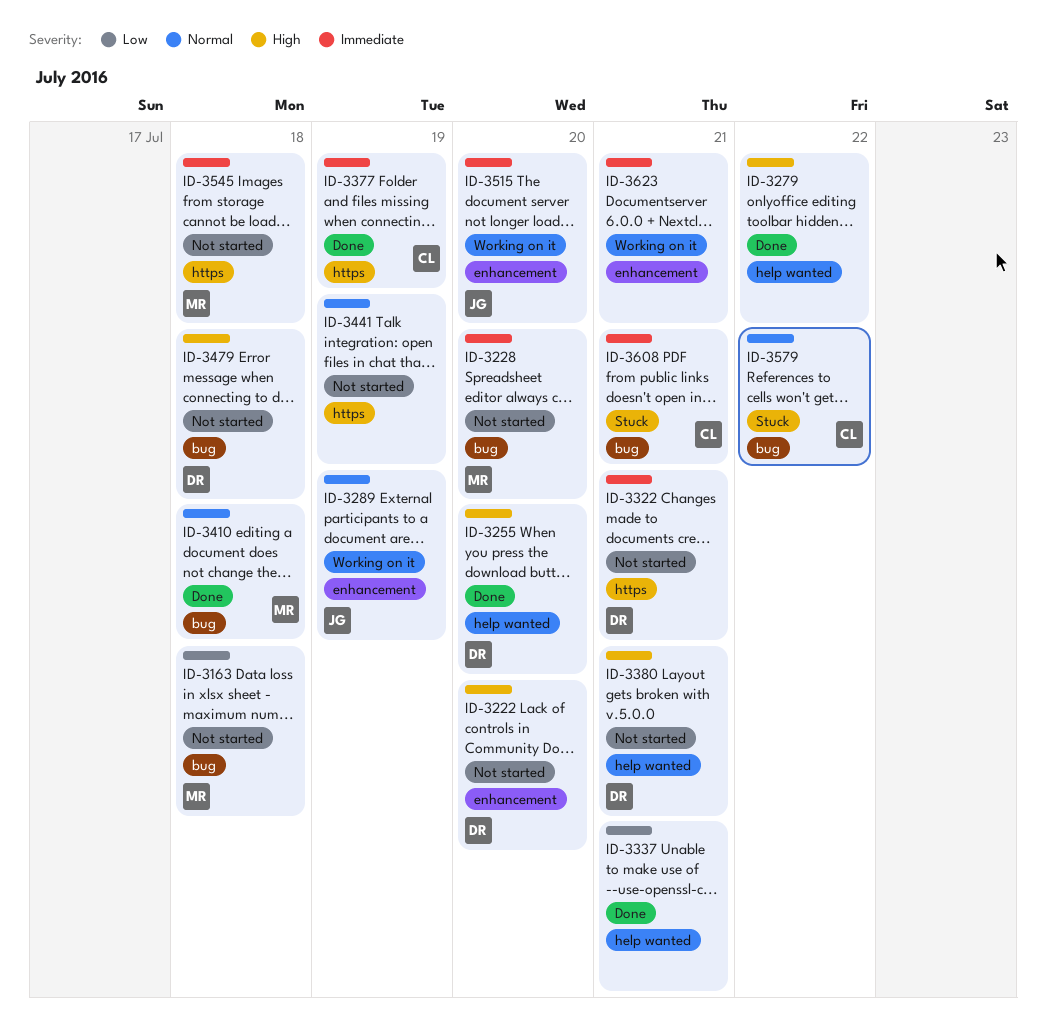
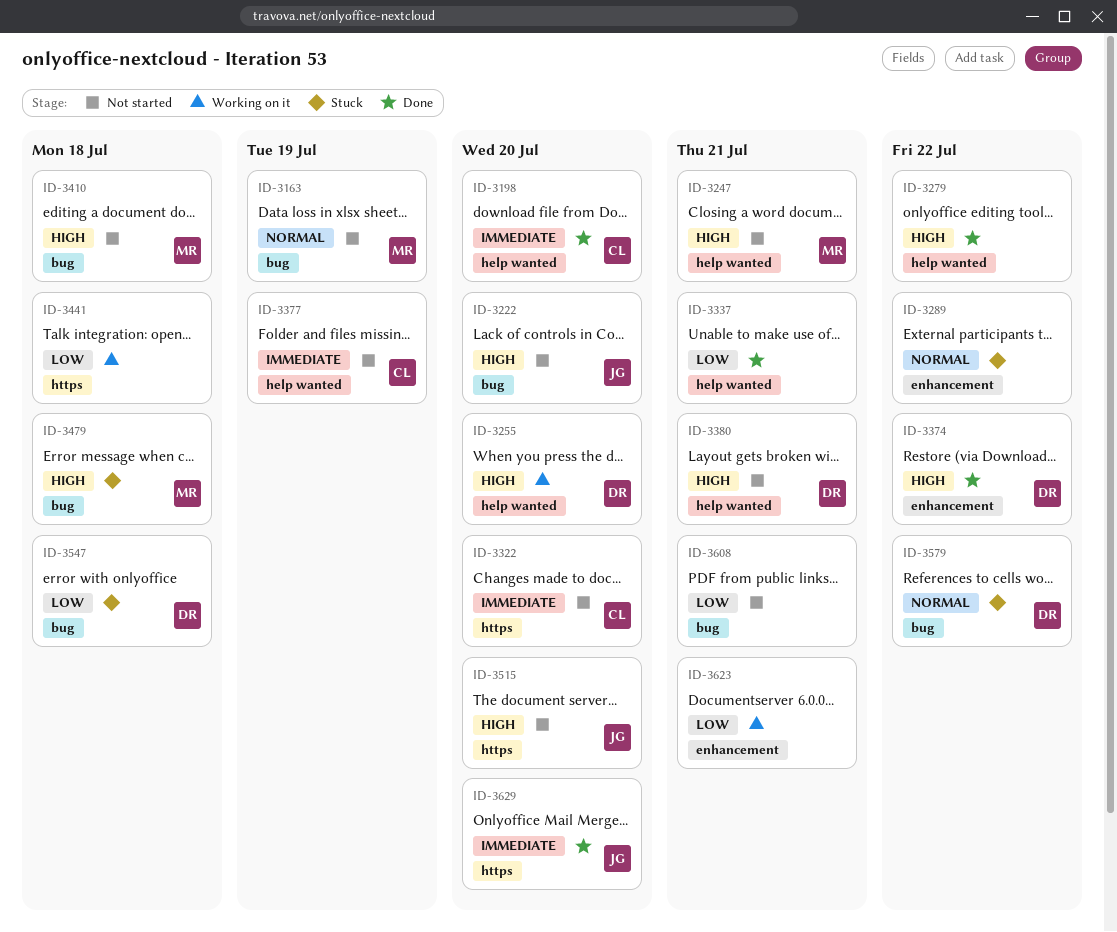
ID-3163, priority: Low -> Normal
ID-3163, due: Jul 18 -> Jul 19
ID-3198: none -> present
ID-3222, owner: DR -> JG
ID-3222, label: enhancement -> bug
ID-3228: present -> none
ID-3247: none -> present
ID-3255, status: Done -> Working on it
ID-3289, status: Working on it -> Stuck
ID-3289, owner: JG -> none
ID-3289, due: Jul 19 -> Jul 22
ID-3322, owner: DR -> CL
ID-3322, due: Jul 21 -> Jul 20
ID-3374: none -> present
ID-3377, status: Done -> Not started
ID-3377, label: https -> help wanted
ID-3410, status: Done -> Not started
ID-3410, priority: Normal -> High
ID-3441, status: Not started -> Working on it
ID-3441, priority: Normal -> Low
ID-3441, due: Jul 19 -> Jul 18
ID-3479, status: Not started -> Stuck
ID-3479, owner: DR -> MR
ID-3515, status: Working on it -> Not started
ID-3515, priority: Immediate -> High
ID-3515, label: enhancement -> https
ID-3545: present -> none
ID-3547: none -> present
ID-3579, owner: CL -> DR
ID-3608, status: Stuck -> Not started
ID-3608, owner: CL -> none
ID-3608, priority: Immediate -> Low
ID-3623, priority: Immediate -> Low
ID-3629: none -> present

